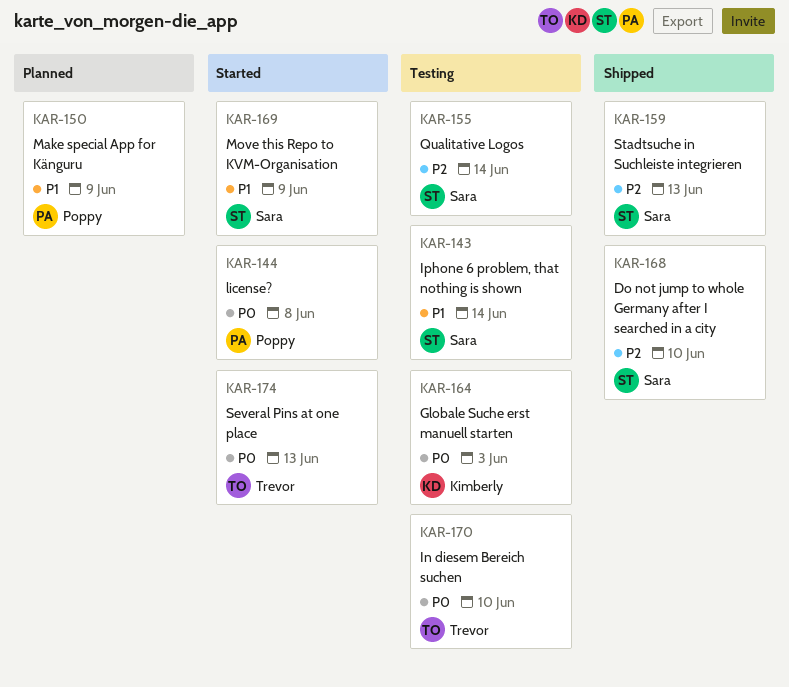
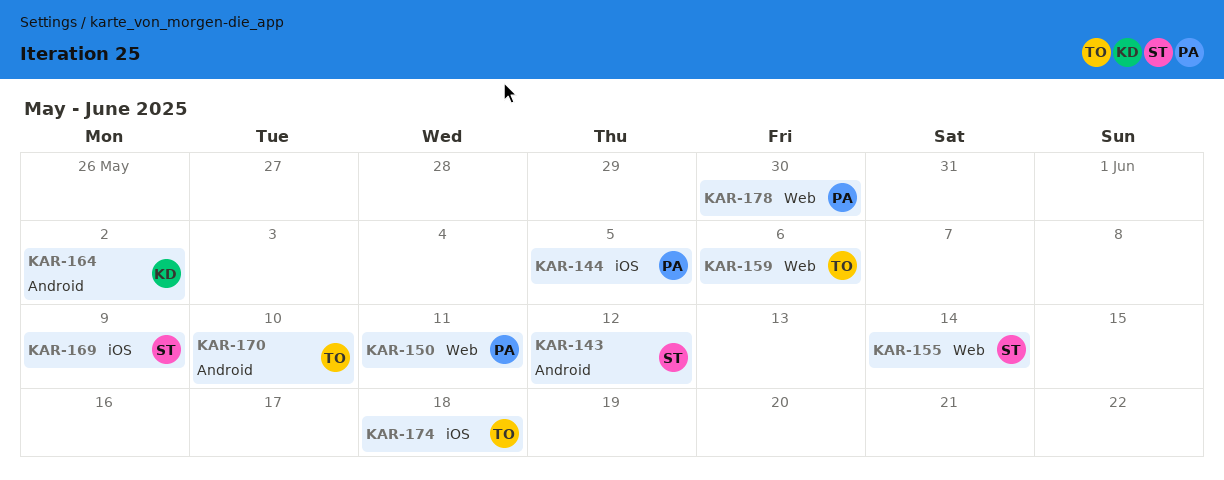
KAR-143, due: Jun 14 -> Jun 12
KAR-144, due: Jun 8 -> Jun 5
KAR-150, due: Jun 9 -> Jun 11
KAR-159, owner: Sara -> Trevor
KAR-159, due: Jun 13 -> Jun 6
KAR-164, due: Jun 3 -> Jun 2
KAR-168: present -> none
KAR-174, due: Jun 13 -> Jun 18
KAR-178: none -> present

